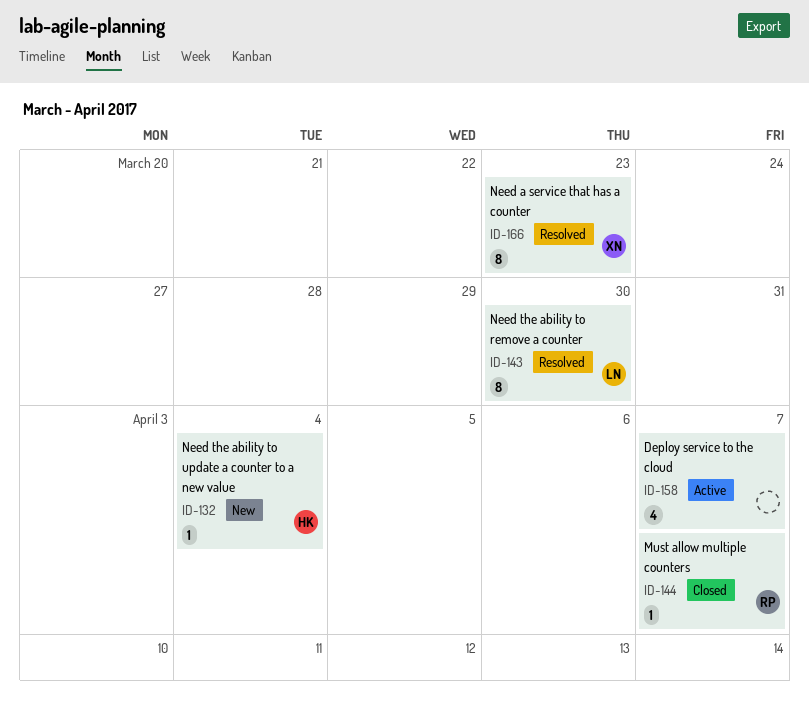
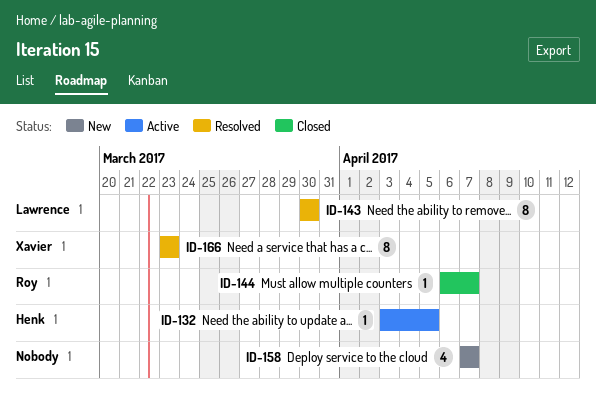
ID-132, status: New -> Active
ID-132, due: Apr 4 -> Apr 5
ID-158, status: Active -> New

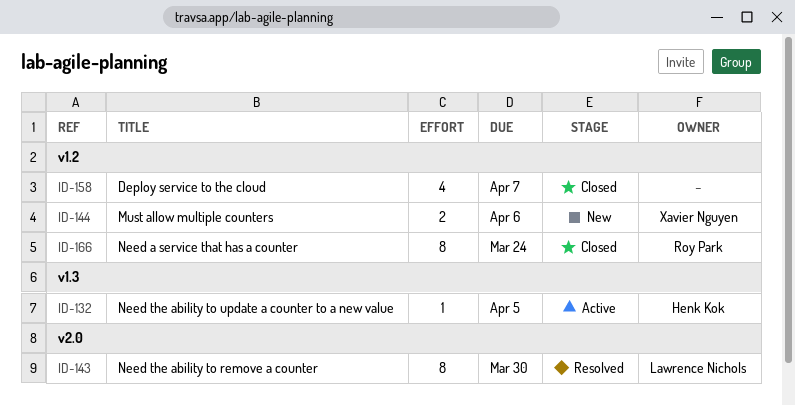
ID-144, status: Closed -> New
ID-144, owner: Roy Park -> Xavier Nguyen
ID-144, estimate: 1 -> 2
ID-144, due: Apr 7 -> Apr 6
ID-158, status: New -> Closed
ID-166, status: Resolved -> Closed
ID-166, owner: Xavier Nguyen -> Roy Park
ID-166, due: Mar 23 -> Mar 24

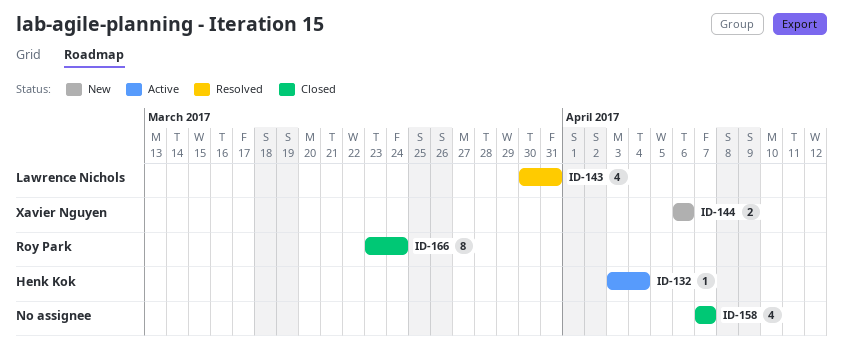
ID-132, due: Apr 5 -> Apr 4
ID-143, estimate: 8 -> 4
ID-143, due: Mar 30 -> Mar 31

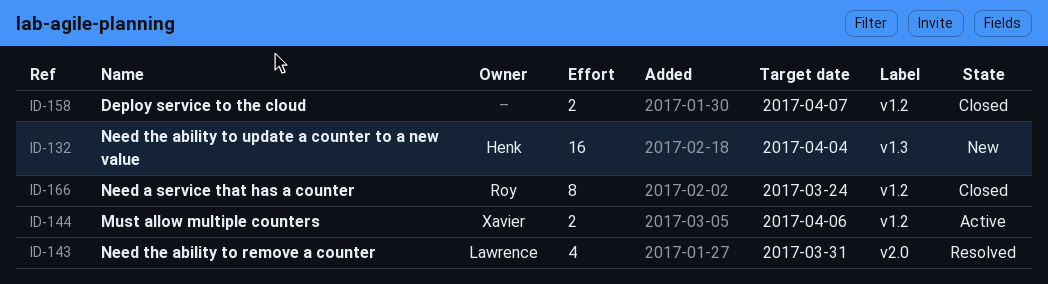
ID-132, status: Active -> New
ID-132, estimate: 1 -> 16
ID-144, status: New -> Active
ID-158, estimate: 4 -> 2

